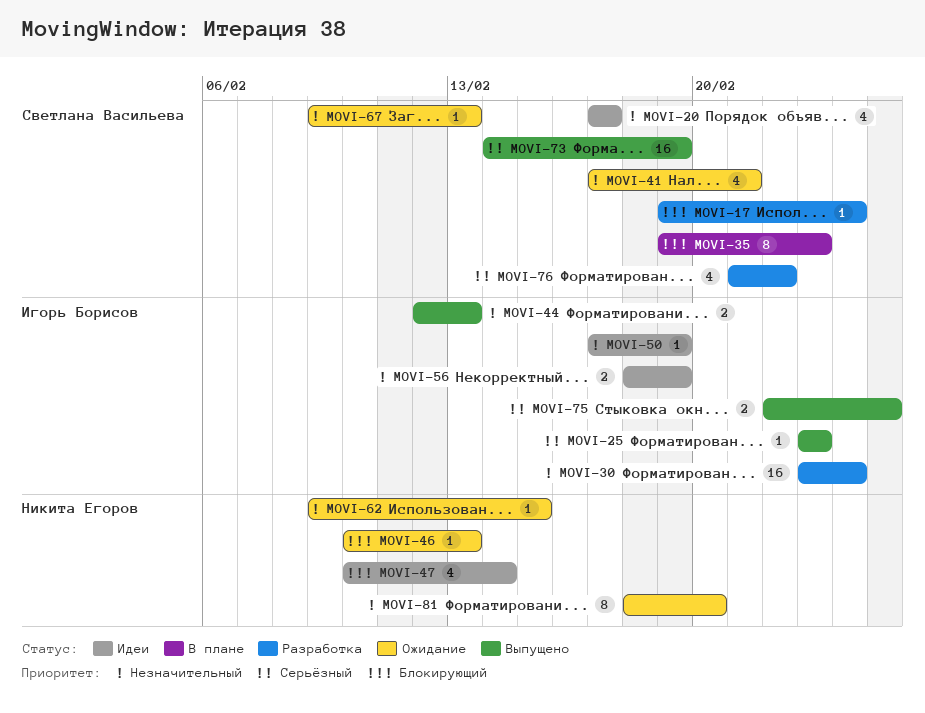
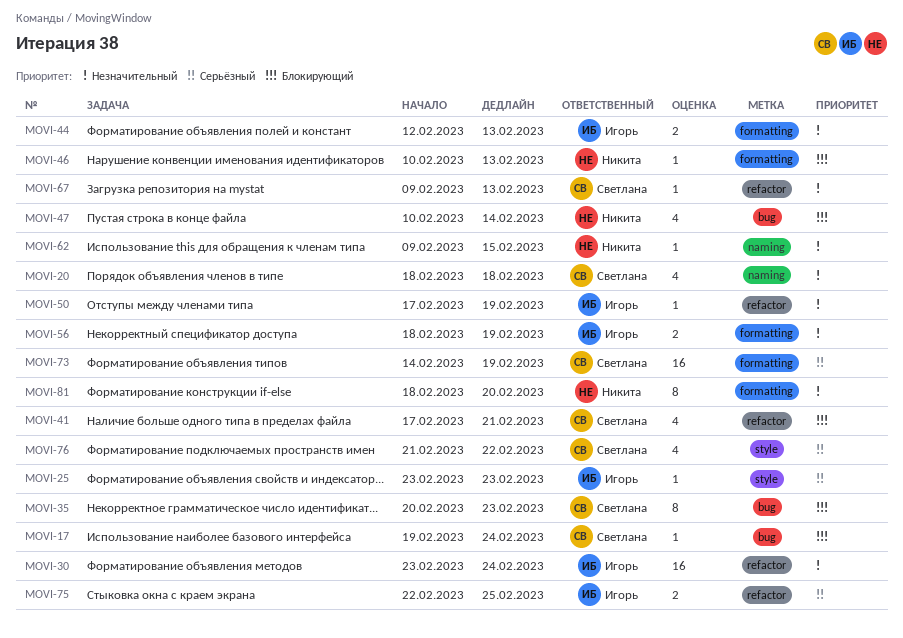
MOVI-20, start: Feb 17 -> Feb 18
MOVI-20, due: Feb 17 -> Feb 18
MOVI-35, start: Feb 19 -> Feb 20
MOVI-41, priority: Незначительный -> Блокирующий

